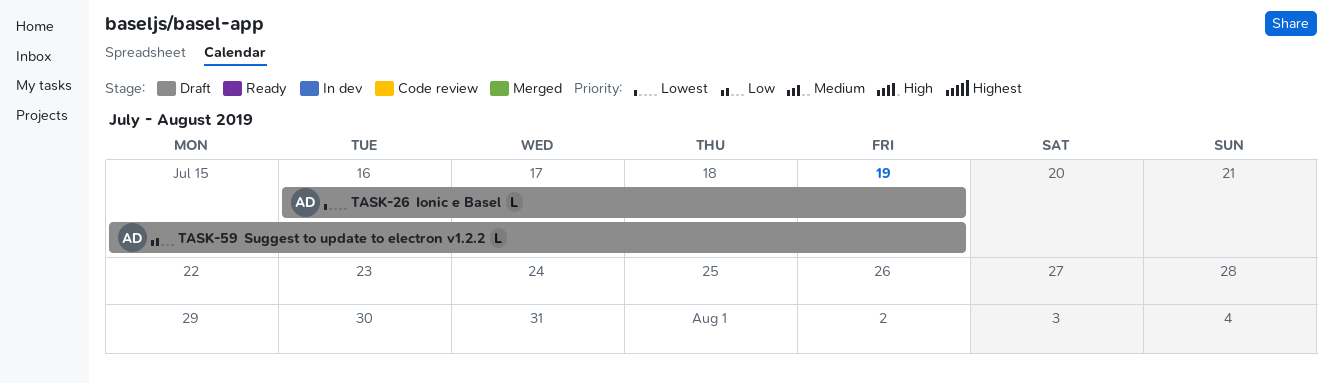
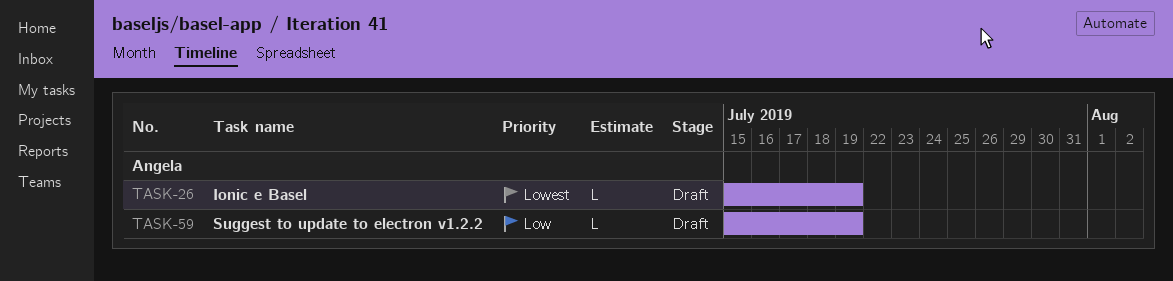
TASK-26, start: Jul 16 -> Jul 15

